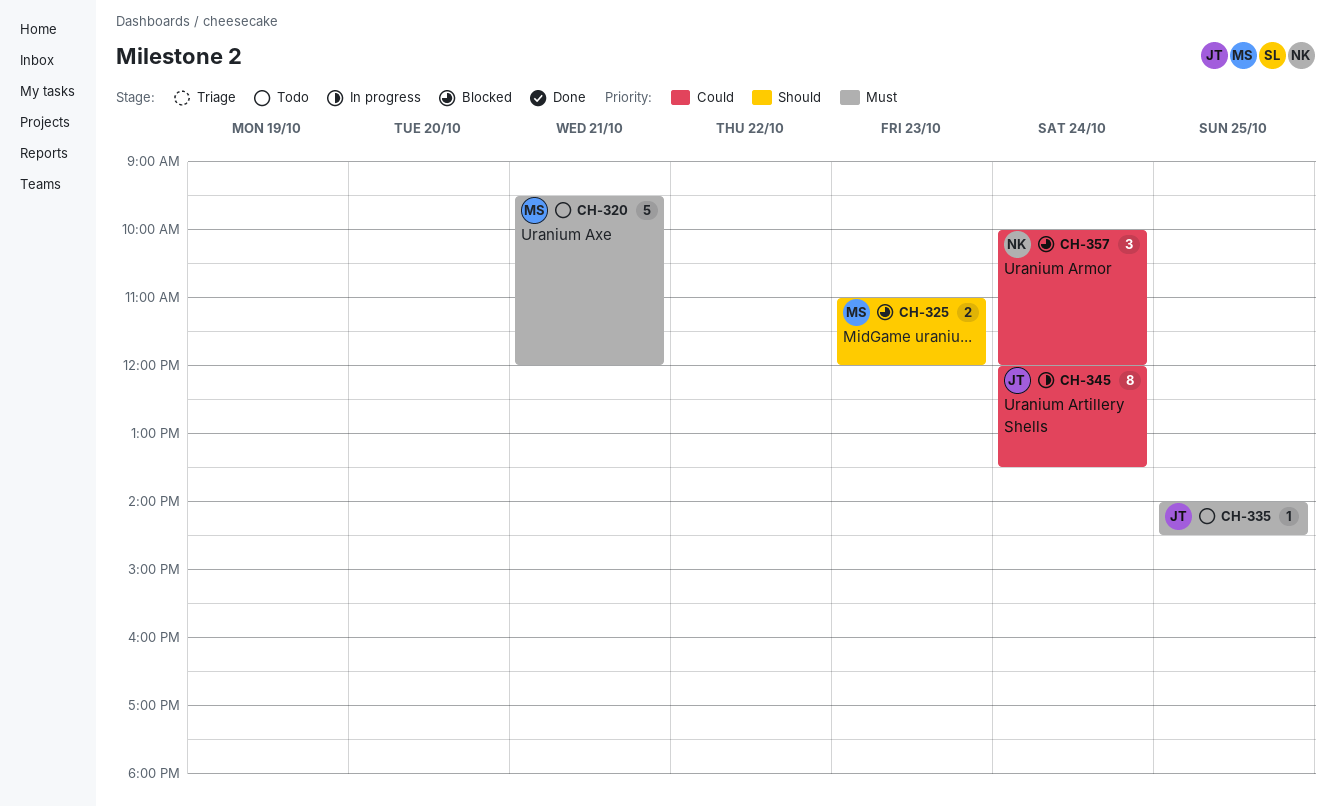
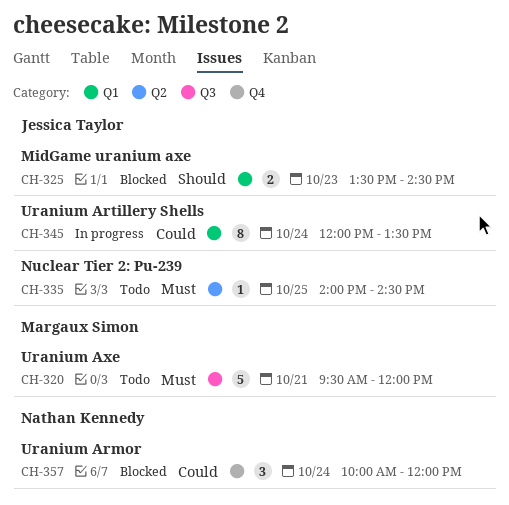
CH-325, owner: Margaux Simon -> Jessica Taylor
CH-325, begins: 11:00 -> 13:30
CH-325, ends: 12:00 -> 14:30

